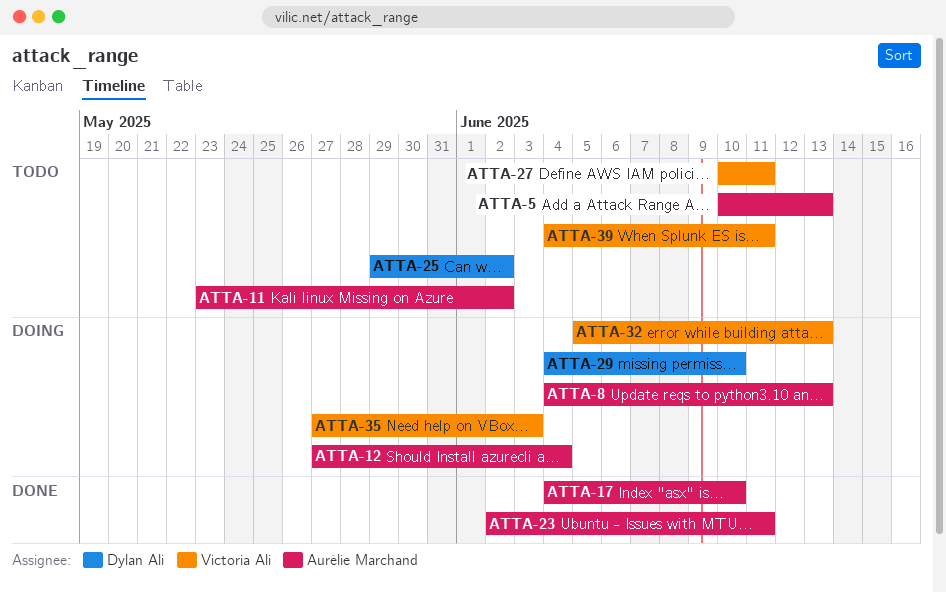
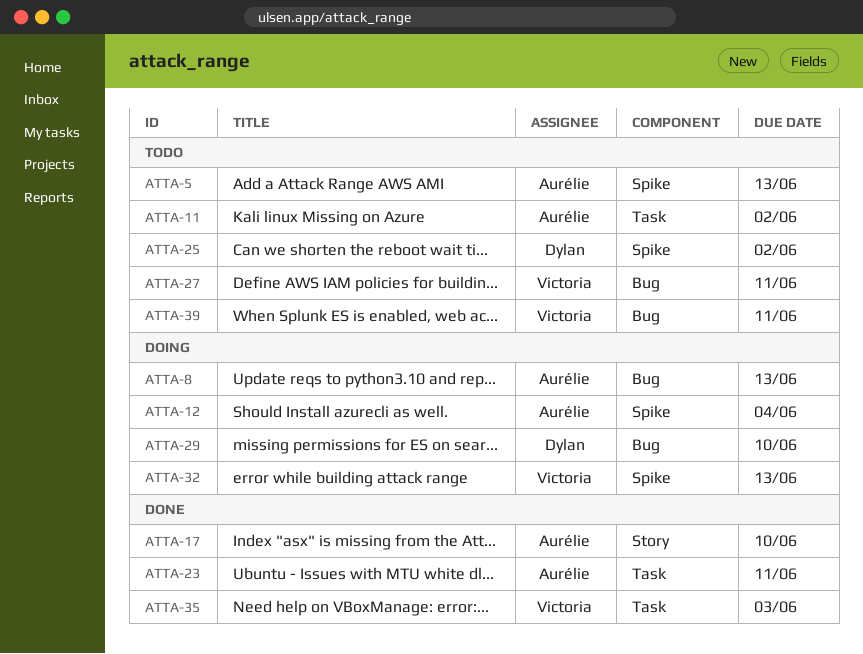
ATTA-35, status: Doing -> Done

